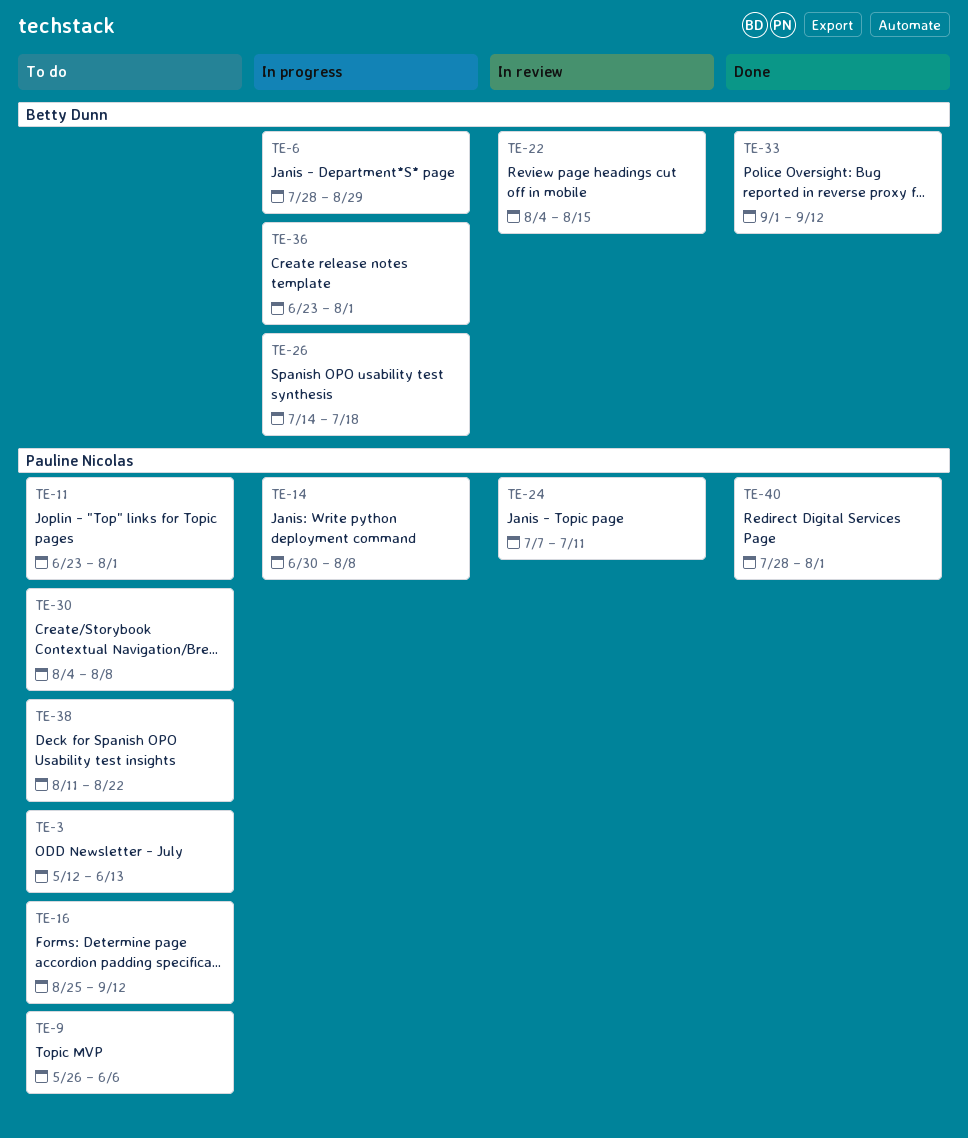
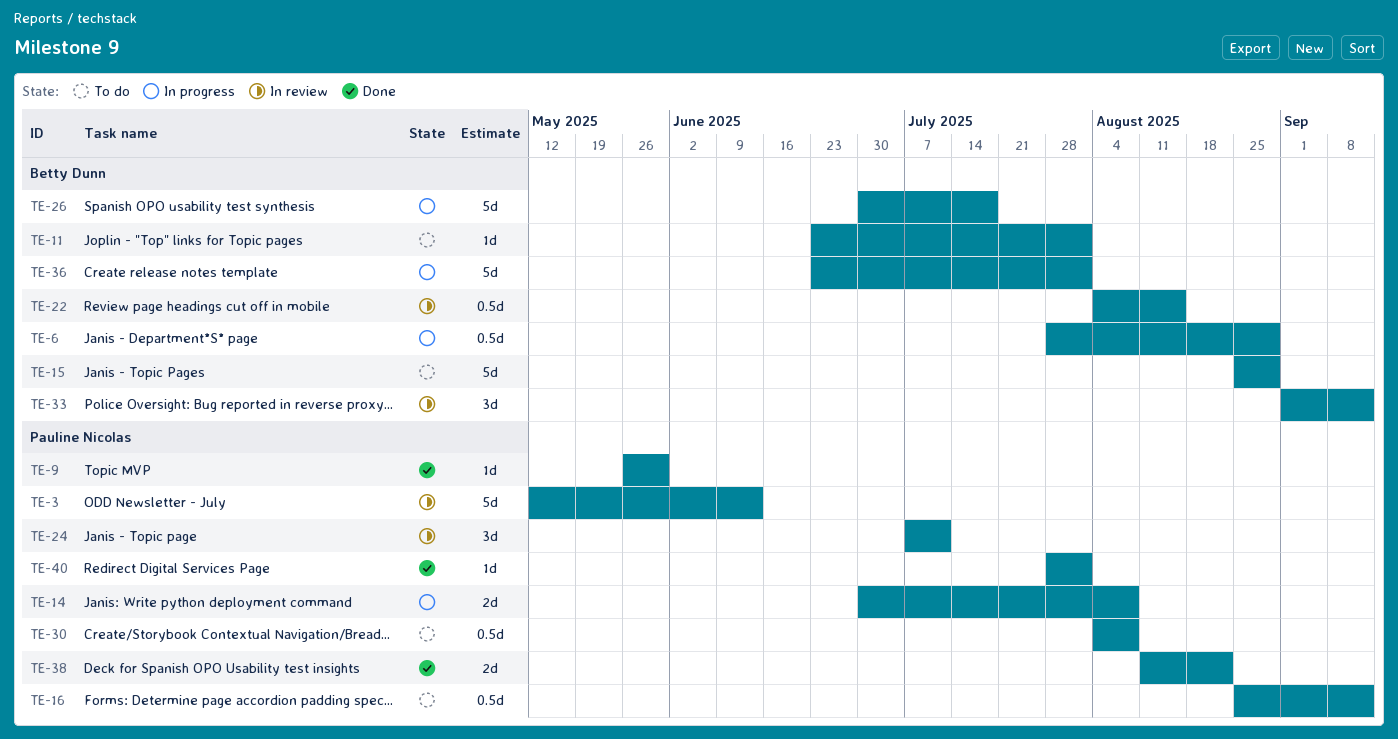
TE-3, status: To do -> In review
TE-9, status: To do -> Done
TE-9, due: Jun 6 -> May 30
TE-11, owner: Pauline Nicolas -> Betty Dunn
TE-15: none -> present
TE-26, start: Jul 14 -> Jun 30
TE-33, status: Done -> In review
TE-38, status: To do -> Done

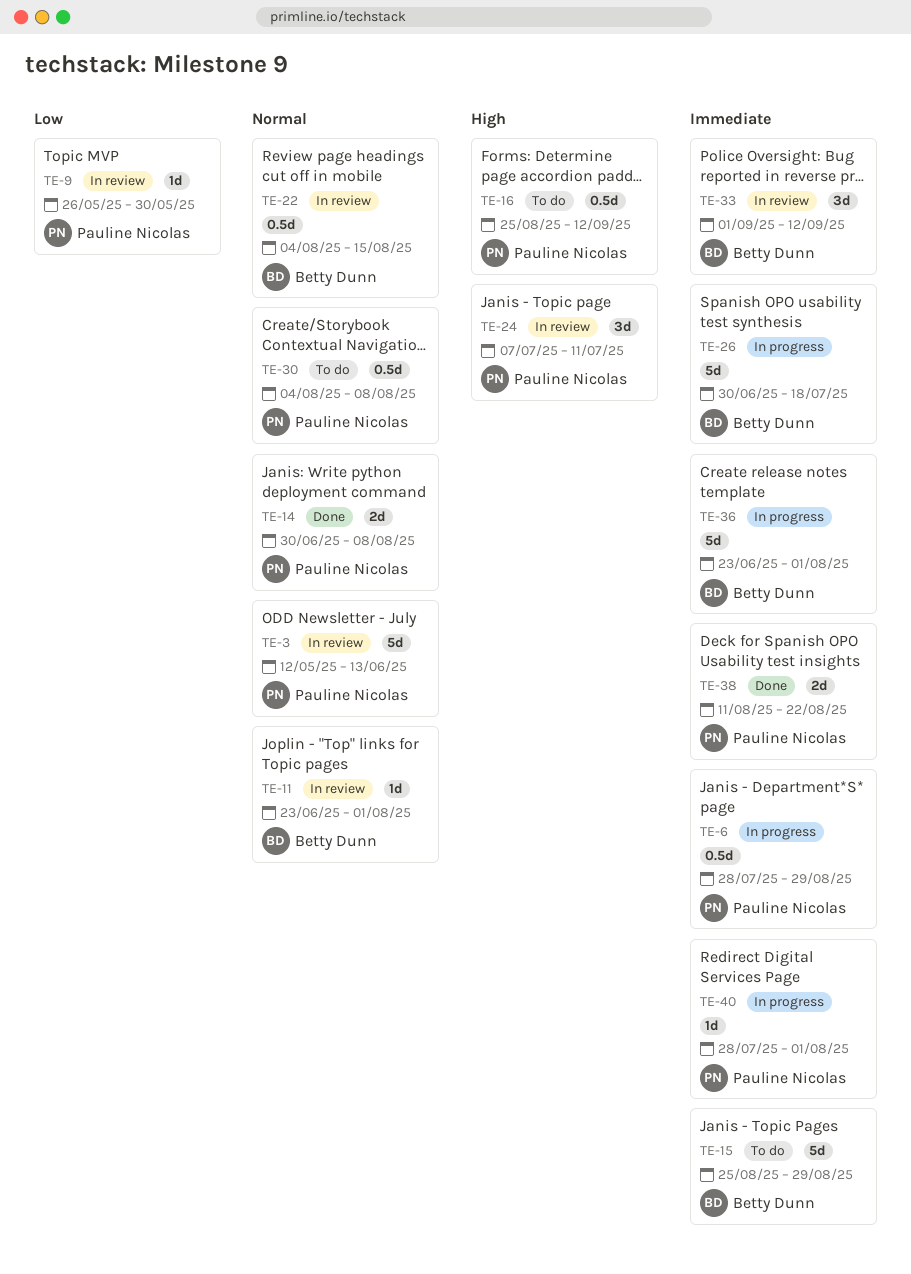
TE-6, owner: Betty Dunn -> Pauline Nicolas
TE-9, status: Done -> In review
TE-11, status: To do -> In review
TE-14, status: In progress -> Done
TE-40, status: Done -> In progress

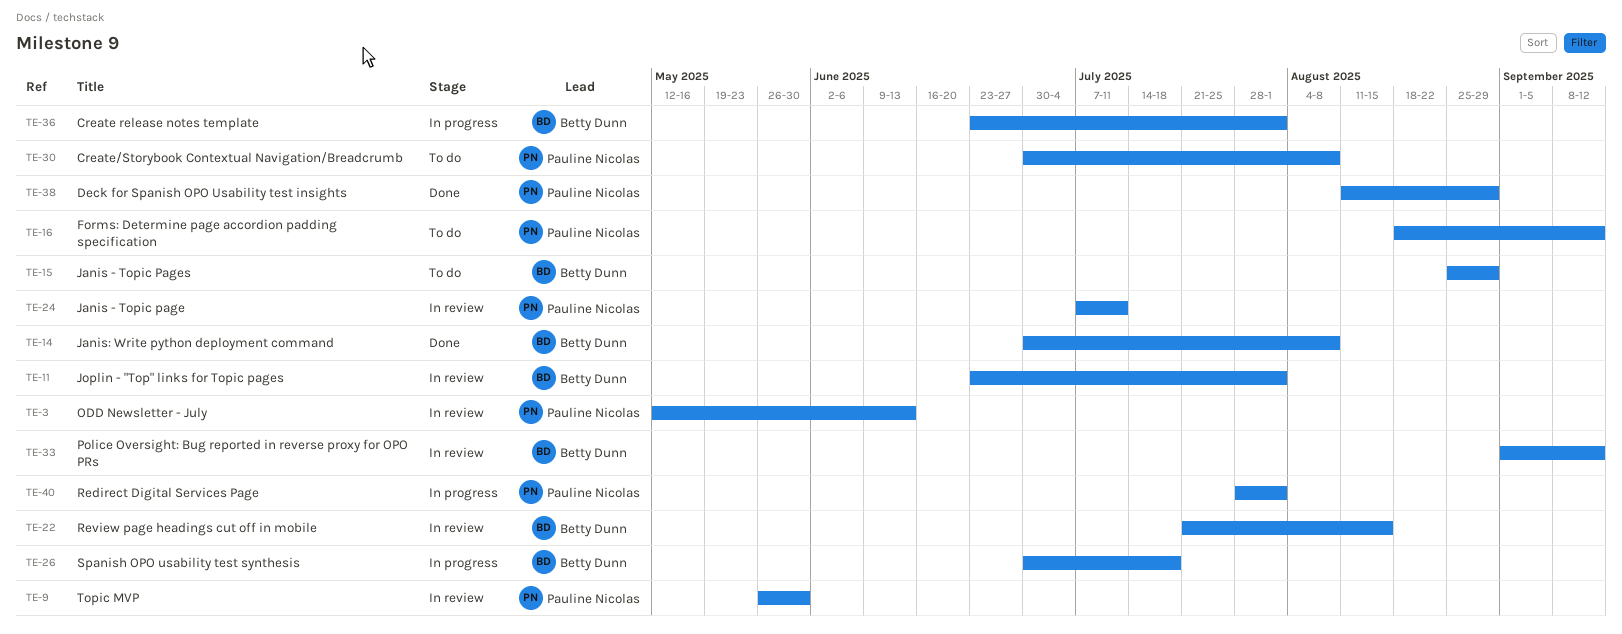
TE-6: present -> none
TE-14, owner: Pauline Nicolas -> Betty Dunn
TE-16, start: Aug 25 -> Aug 18
TE-22, start: Aug 4 -> Jul 21
TE-30, start: Aug 4 -> Jun 30
TE-38, due: Aug 22 -> Aug 29

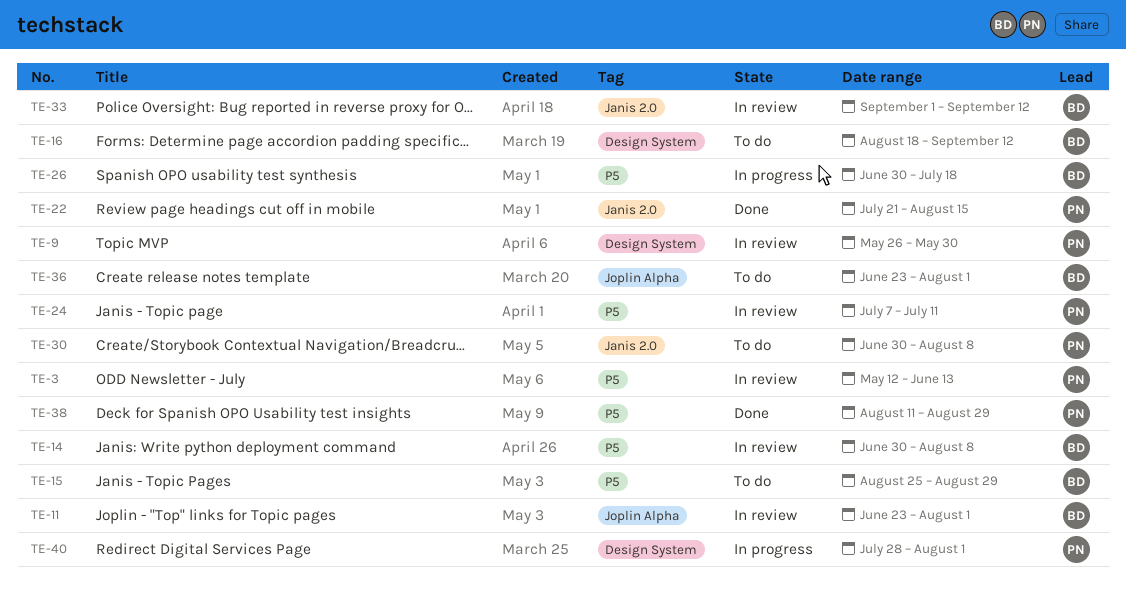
TE-14, status: Done -> In review
TE-16, owner: Pauline Nicolas -> Betty Dunn
TE-22, status: In review -> Done
TE-22, owner: Betty Dunn -> Pauline Nicolas
TE-36, status: In progress -> To do

